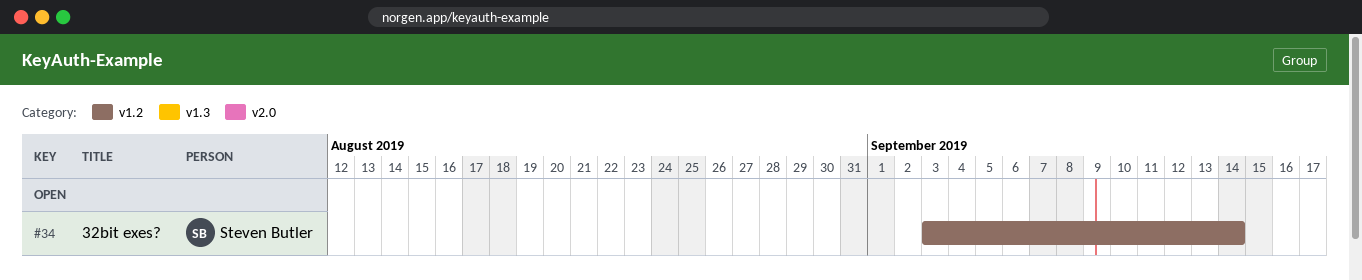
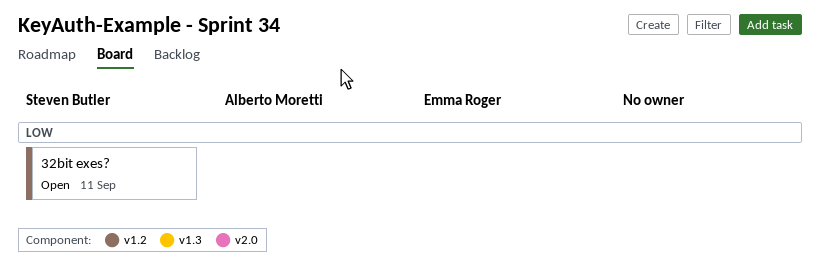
32bit exes?, due: Sep 14 -> Sep 11

